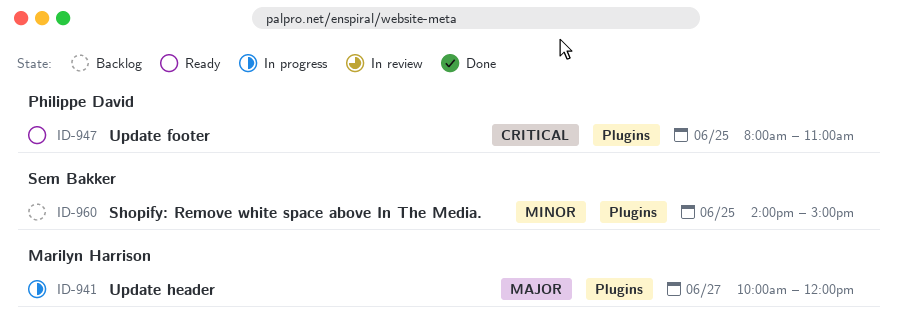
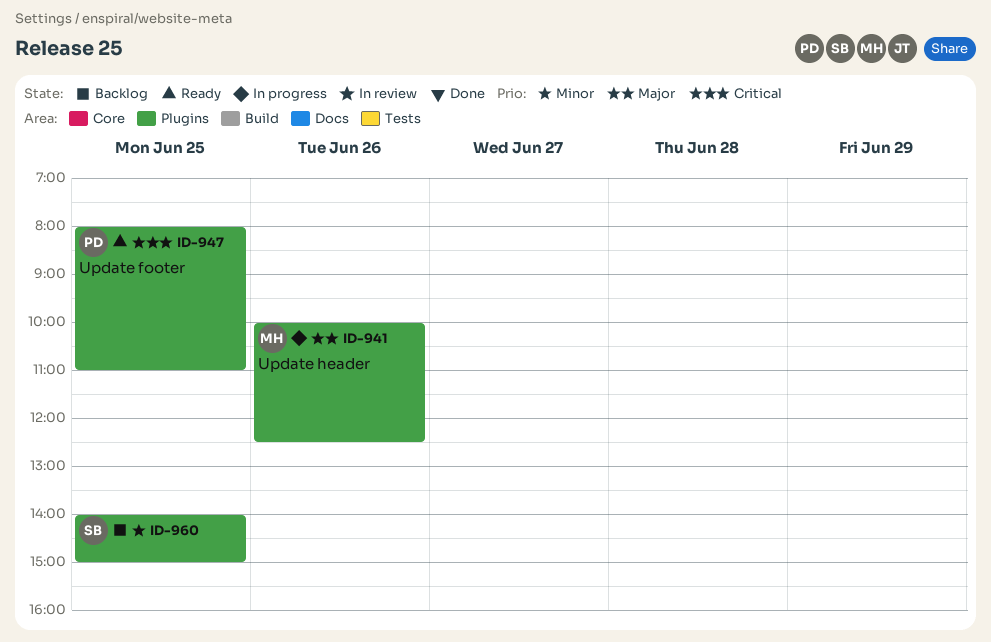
ID-941, day: Jun 27 -> Jun 26
ID-941, ends: 12:00 -> 12:30

